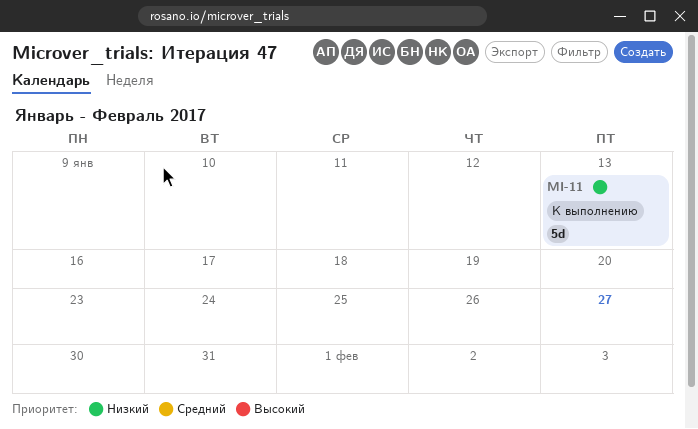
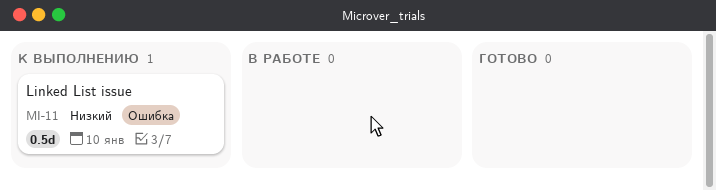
MI-11, estimate: 5d -> 0.5d
MI-11, due: Jan 13 -> Jan 10

